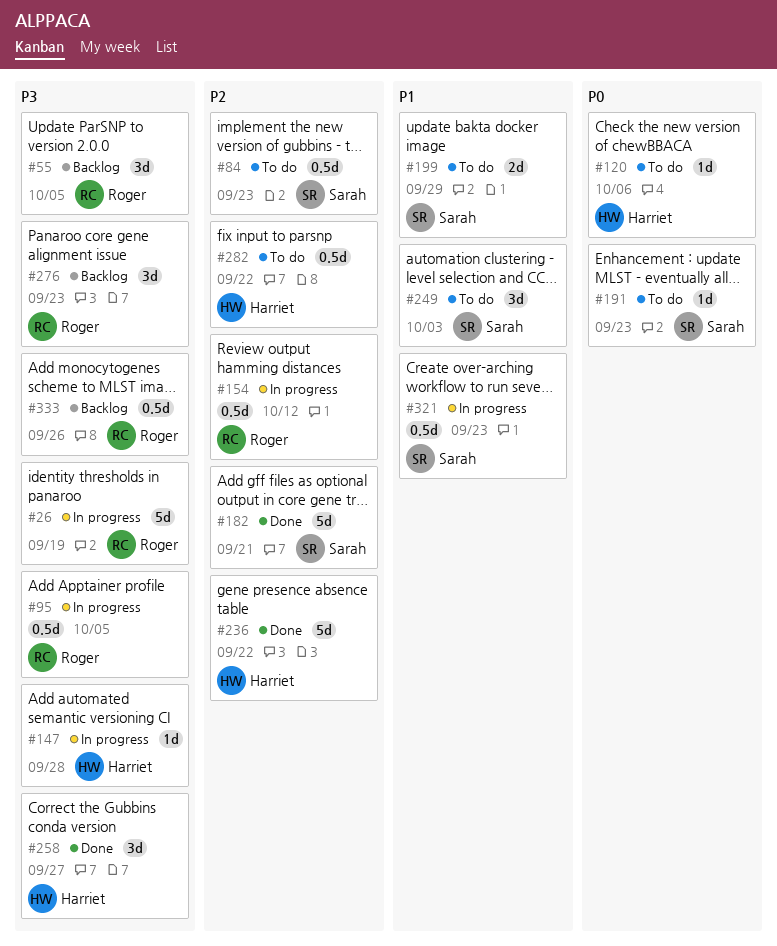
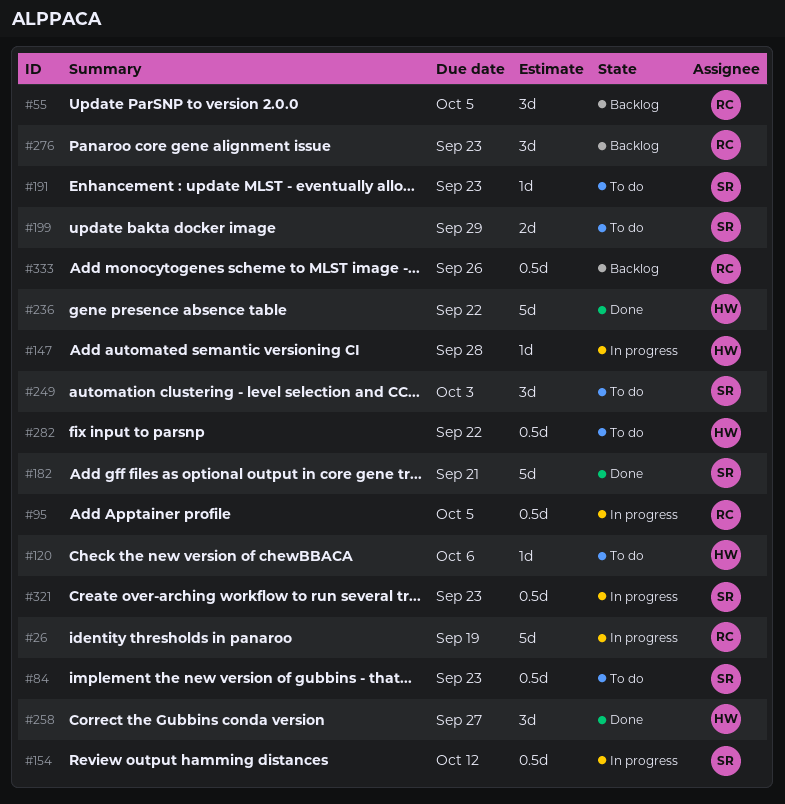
#154, owner: Roger -> Sarah

